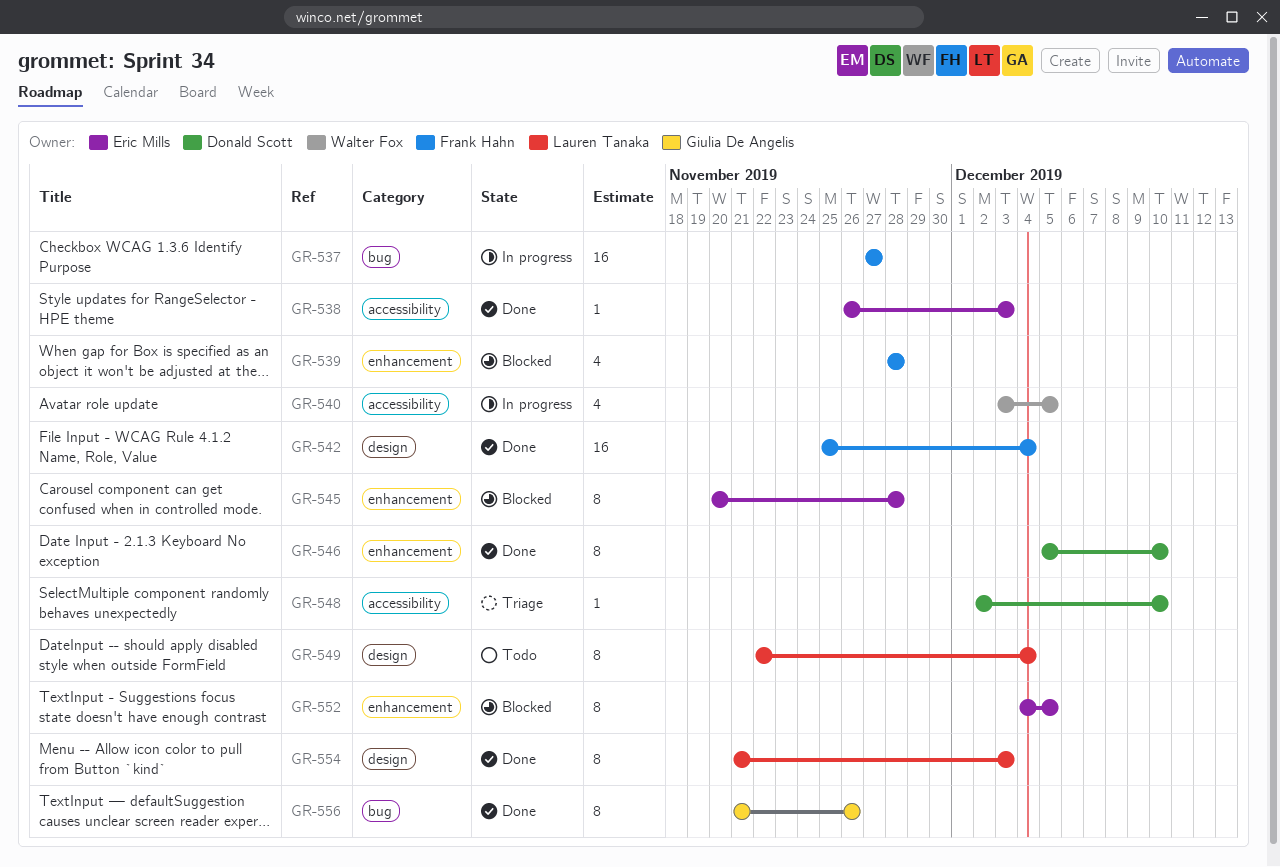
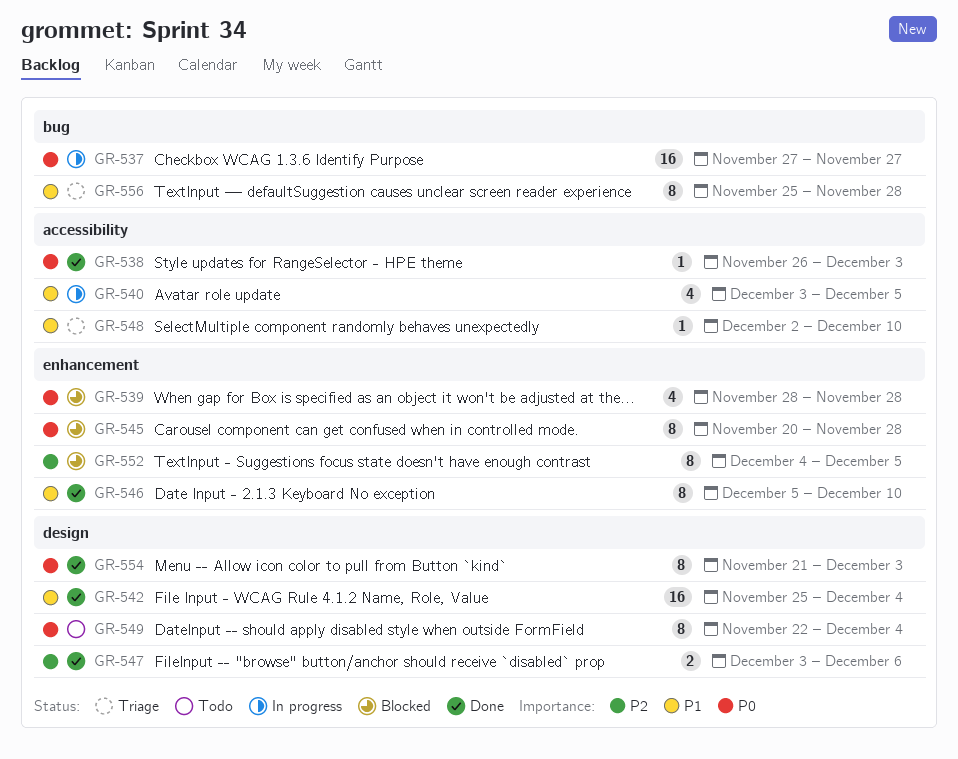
GR-547: none -> present
GR-556, status: Done -> Triage
GR-556, start: Nov 21 -> Nov 25
GR-556, due: Nov 26 -> Nov 28

